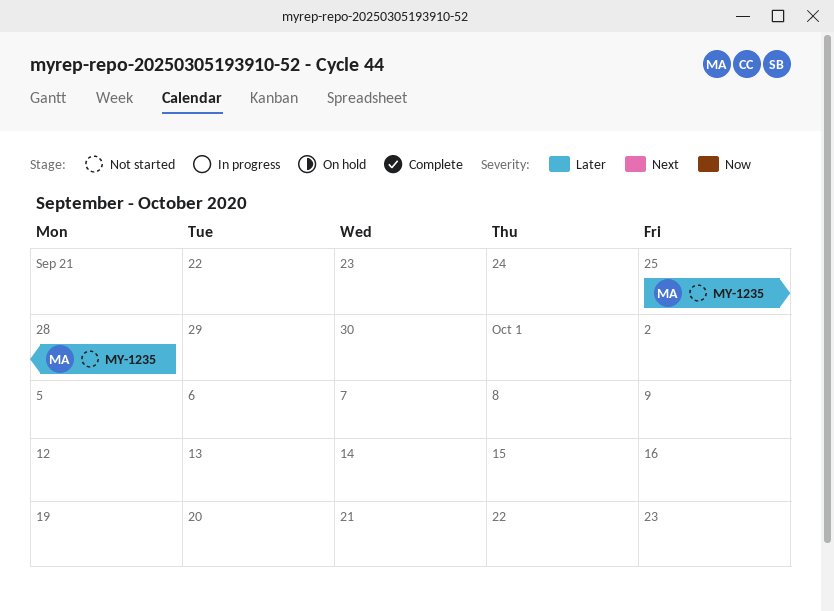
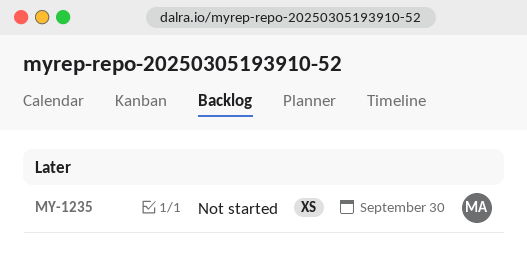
MY-1235, due: Sep 28 -> Sep 30

